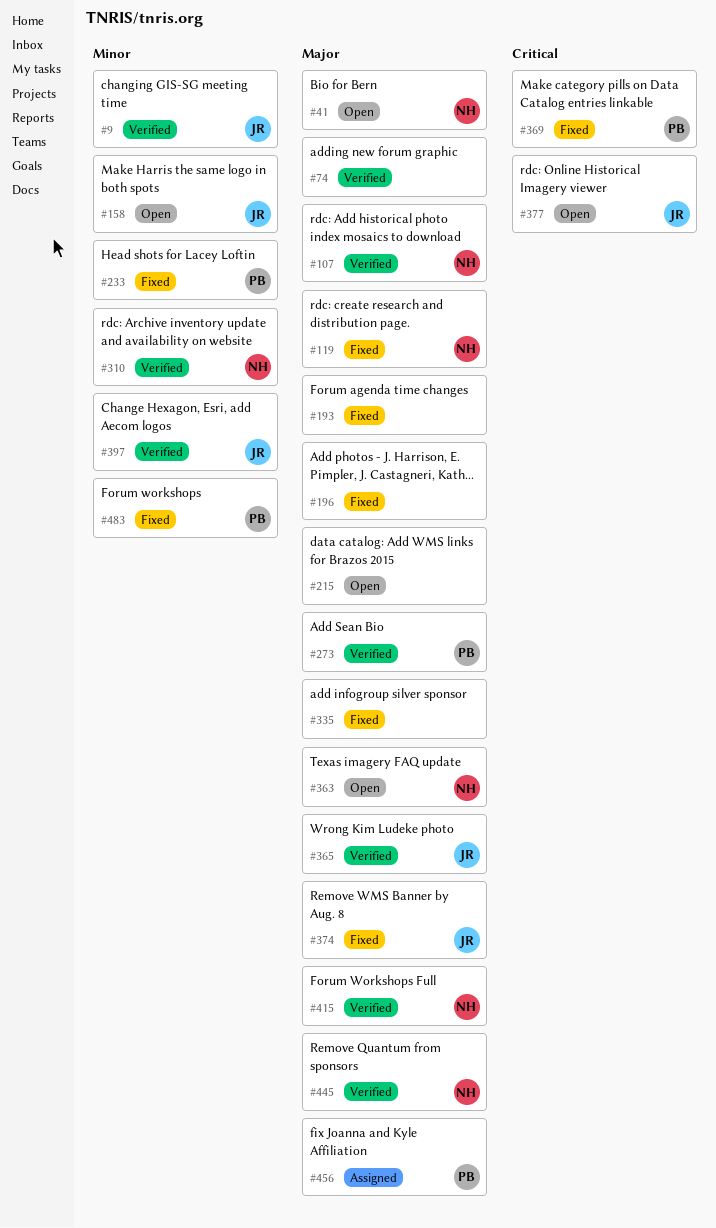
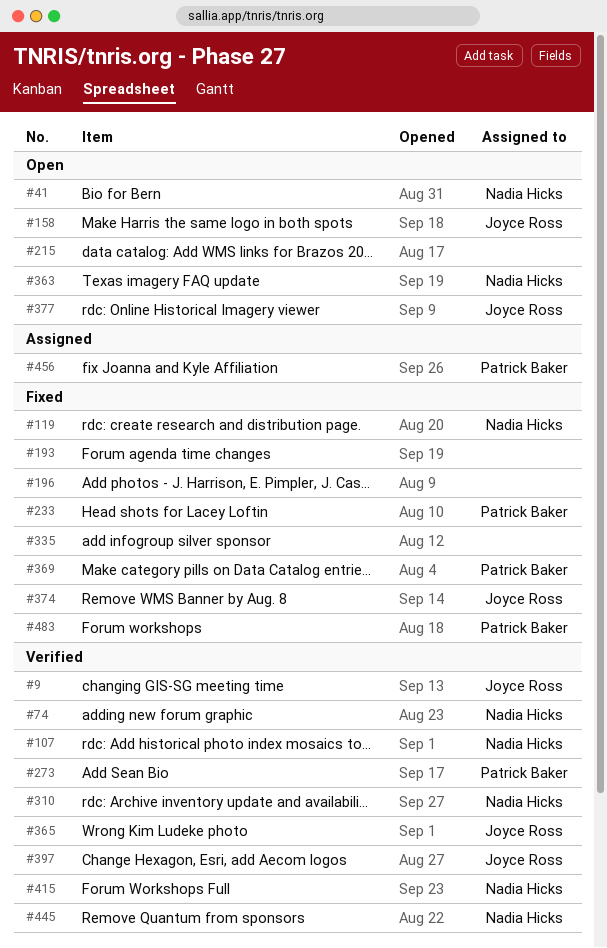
#74, owner: none -> Nadia Hicks

